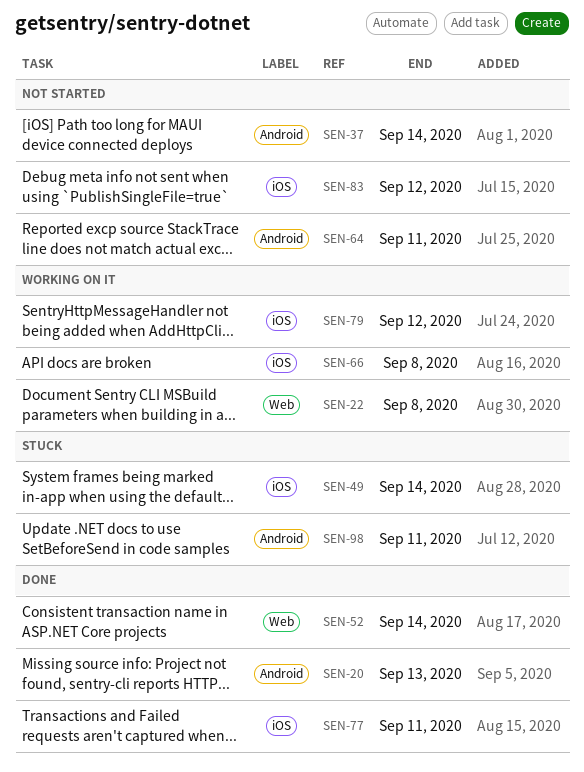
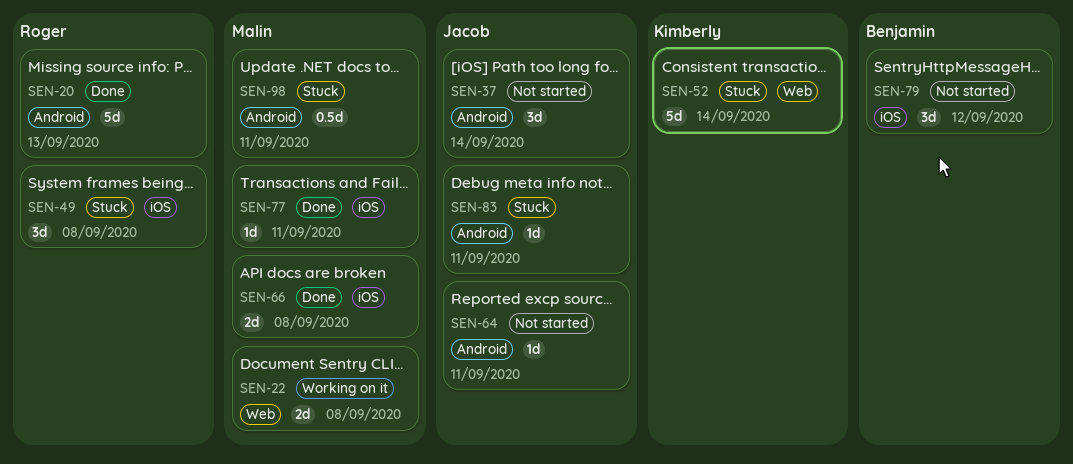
SEN-49, due: Sep 14 -> Sep 8
SEN-52, status: Done -> Stuck
SEN-66, status: Working on it -> Done
SEN-79, status: Working on it -> Not started
SEN-83, status: Not started -> Stuck
SEN-83, label: iOS -> Android
SEN-83, due: Sep 12 -> Sep 11

